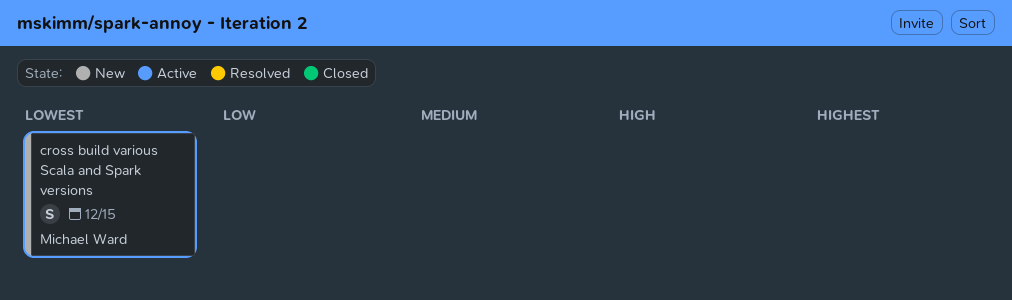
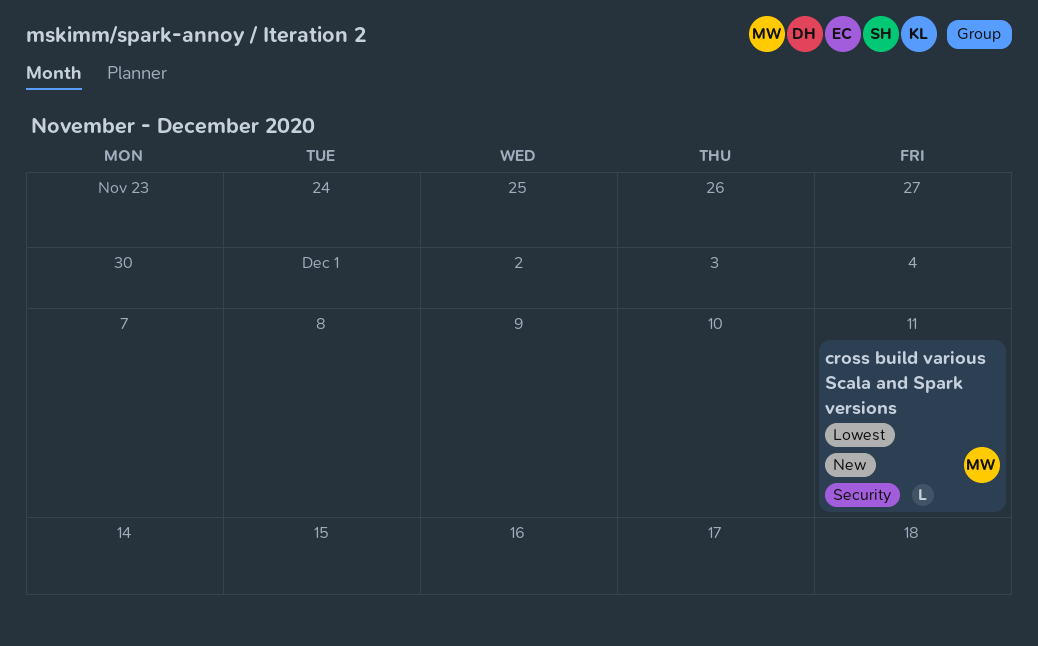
cross build various Scala and Spark versions, estimate: S -> L
cross build various Scala and Spark versions, due: Dec 15 -> Dec 11

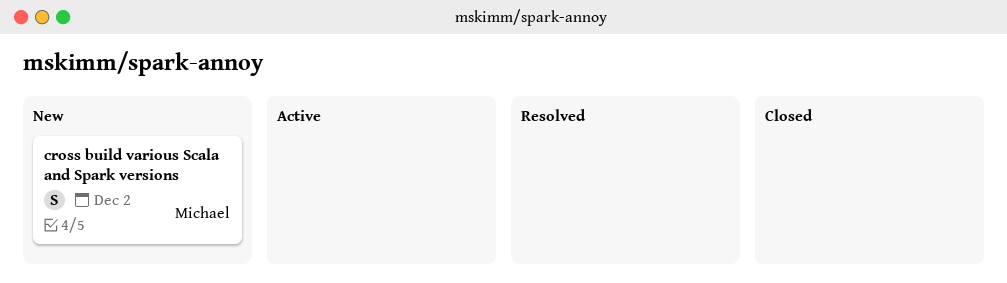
cross build various Scala and Spark versions, estimate: L -> S
cross build various Scala and Spark versions, due: Dec 11 -> Dec 2

